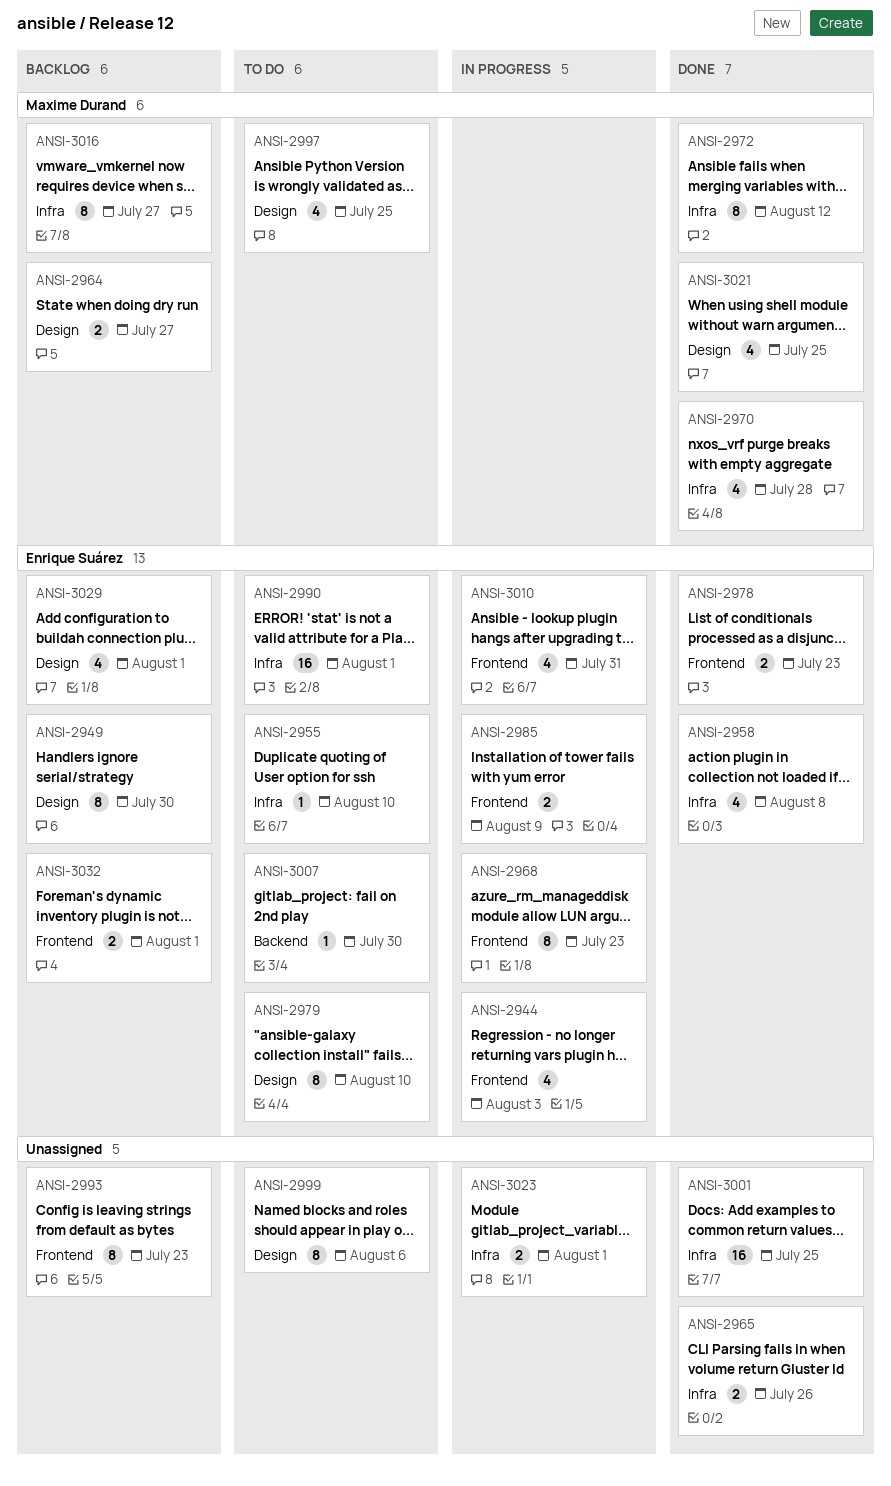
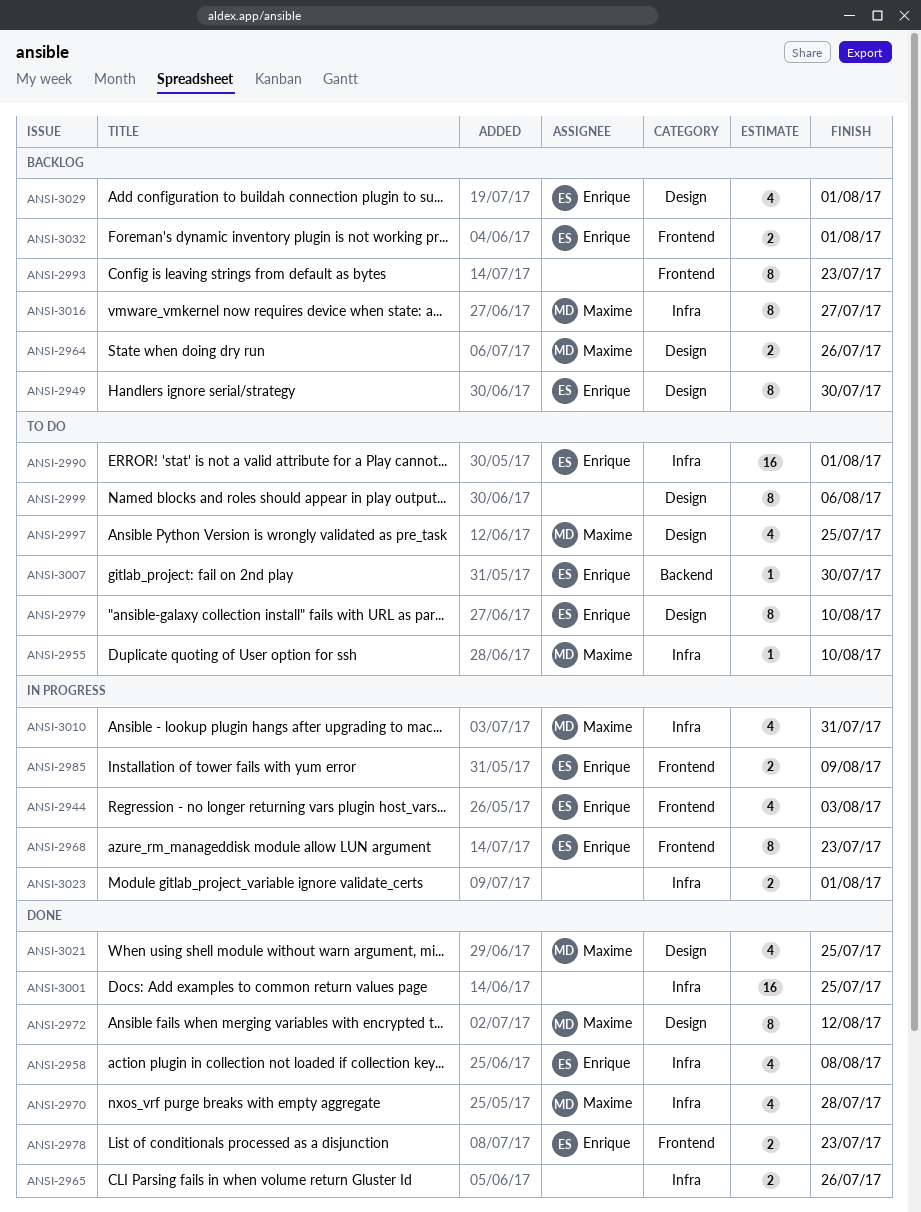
ANSI-2955, owner: Enrique Suárez -> Maxime Durand
ANSI-2964, due: Jul 27 -> Jul 26
ANSI-2972, label: Infra -> Design
ANSI-3010, owner: Enrique Suárez -> Maxime Durand
ANSI-3010, label: Frontend -> Infra

